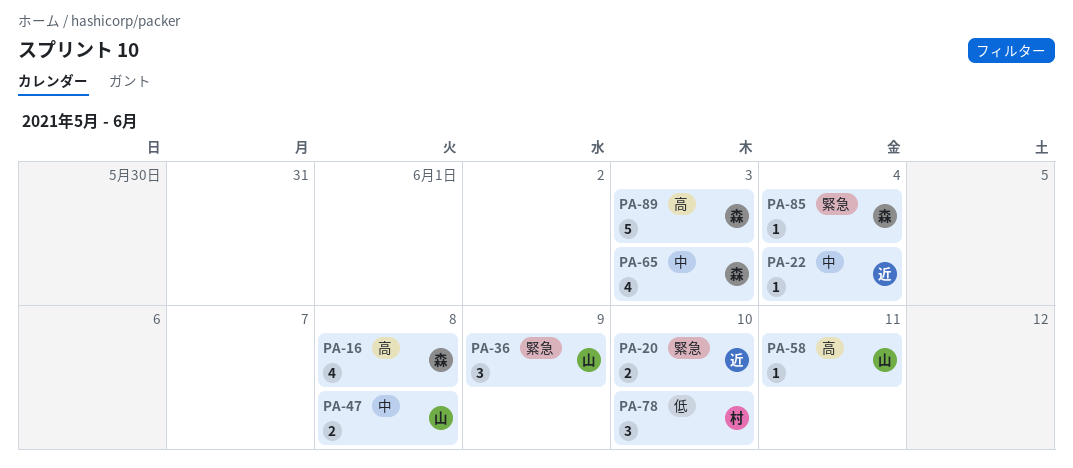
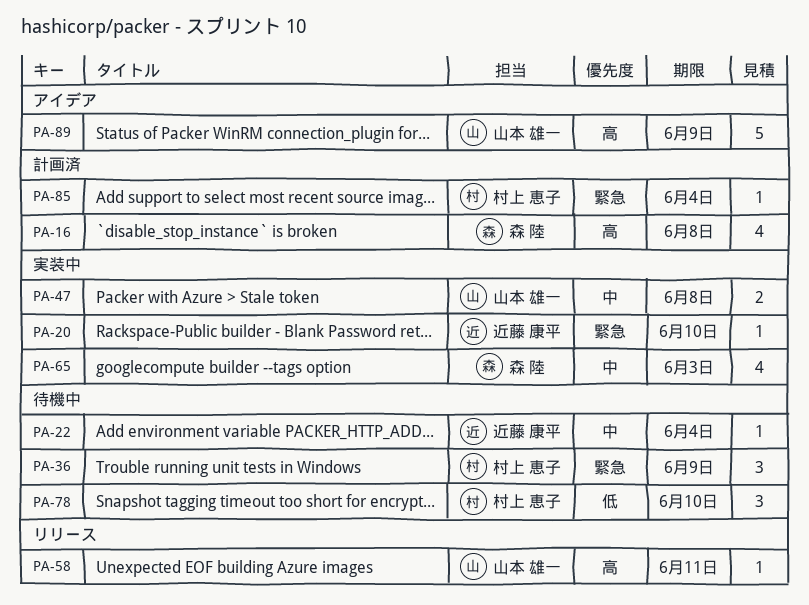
PA-20, estimate: 2 -> 1
PA-36, owner: 山本 雄一 -> 村上 恵子
PA-85, owner: 森 陸 -> 村上 恵子
PA-89, owner: 森 陸 -> 山本 雄一
PA-89, due: Jun 3 -> Jun 9

